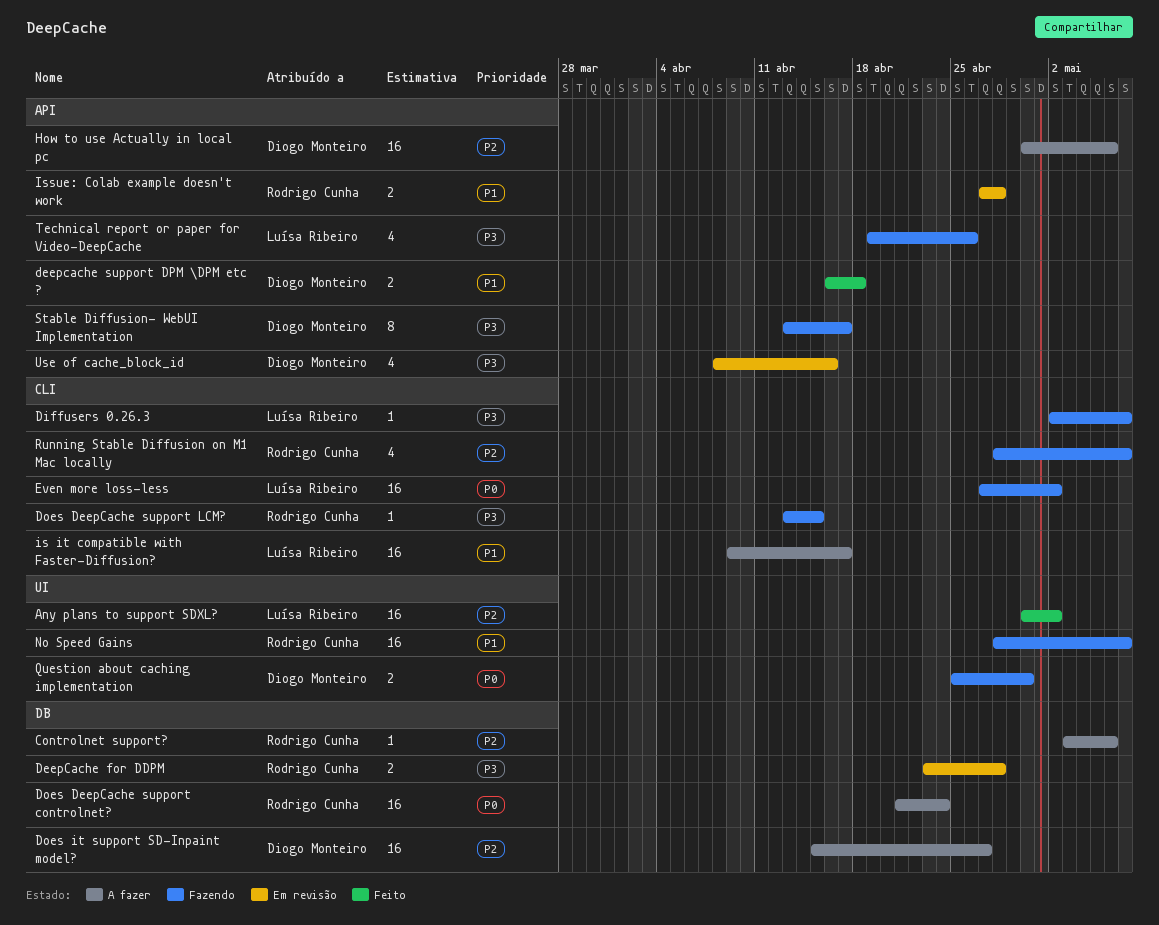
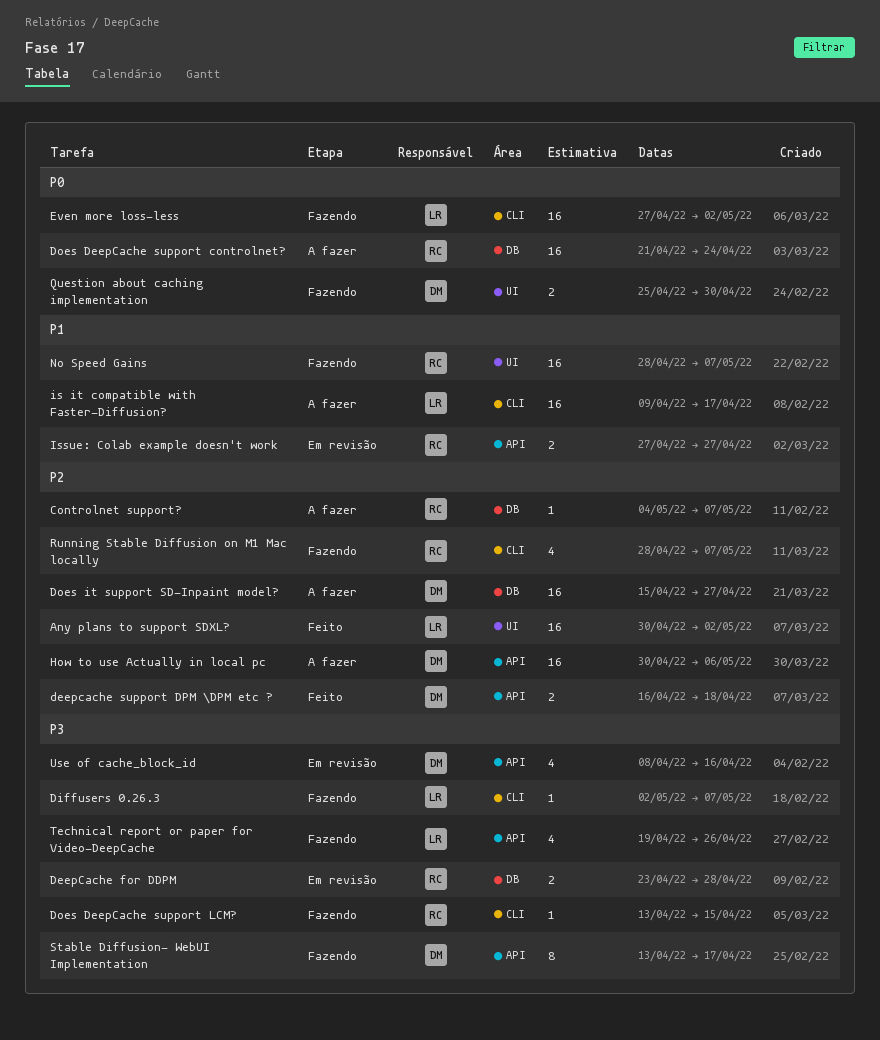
Controlnet support?, start: May 3 -> May 4
Controlnet support?, due: May 6 -> May 7
deepcache support DPM \DPM etc ?, priority: P1 -> P2
Issue: Colab example doesn't work, due: Apr 28 -> Apr 27

